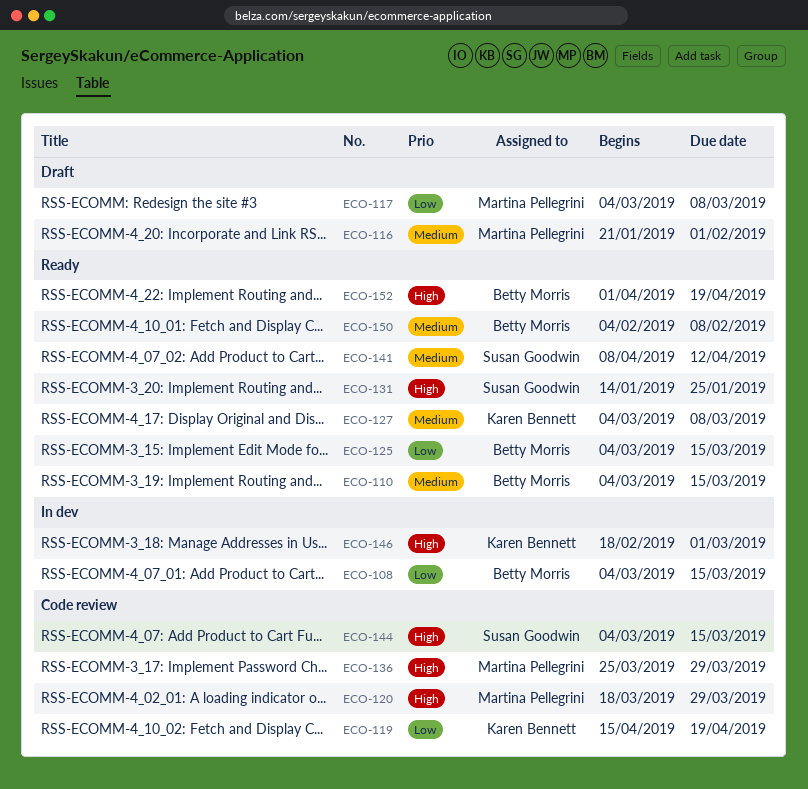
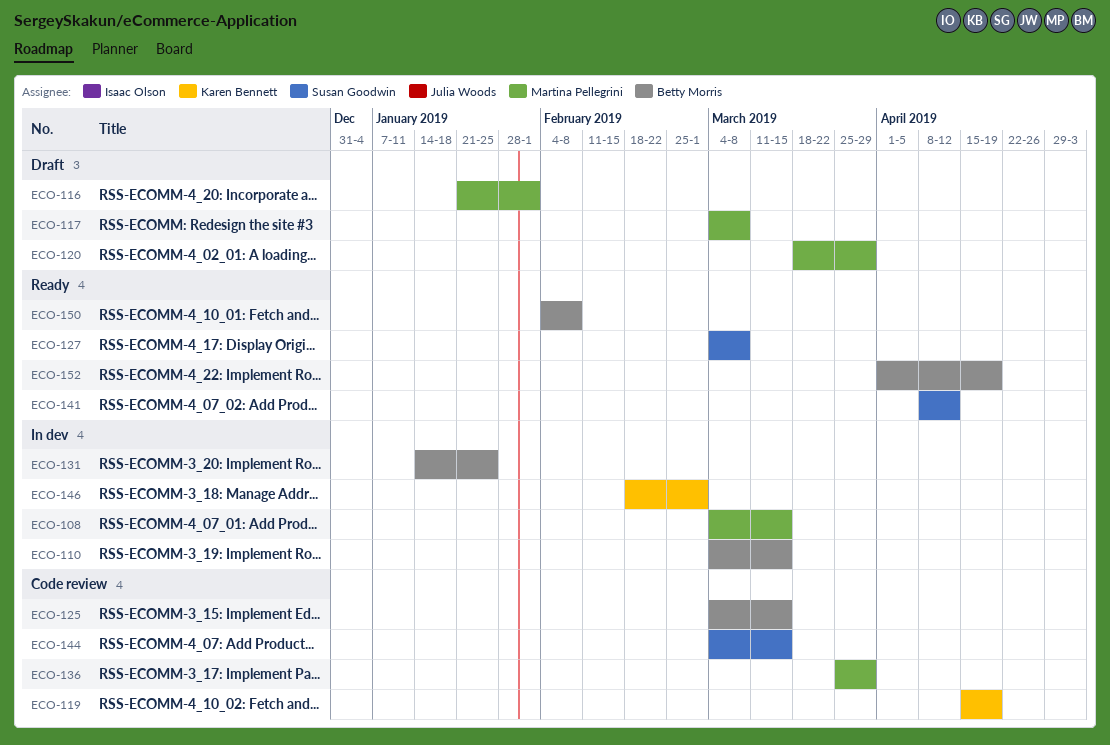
ECO-108, owner: Betty Morris -> Martina Pellegrini
ECO-110, status: Ready -> In dev
ECO-120, status: Code review -> Draft
ECO-125, status: Ready -> Code review
ECO-127, owner: Karen Bennett -> Susan Goodwin
ECO-131, status: Ready -> In dev
ECO-131, owner: Susan Goodwin -> Betty Morris

